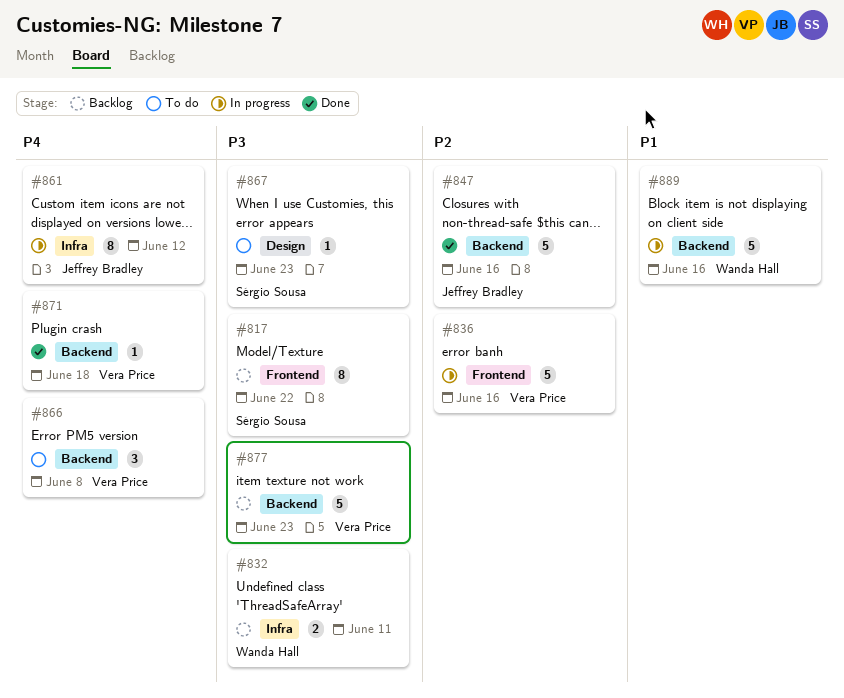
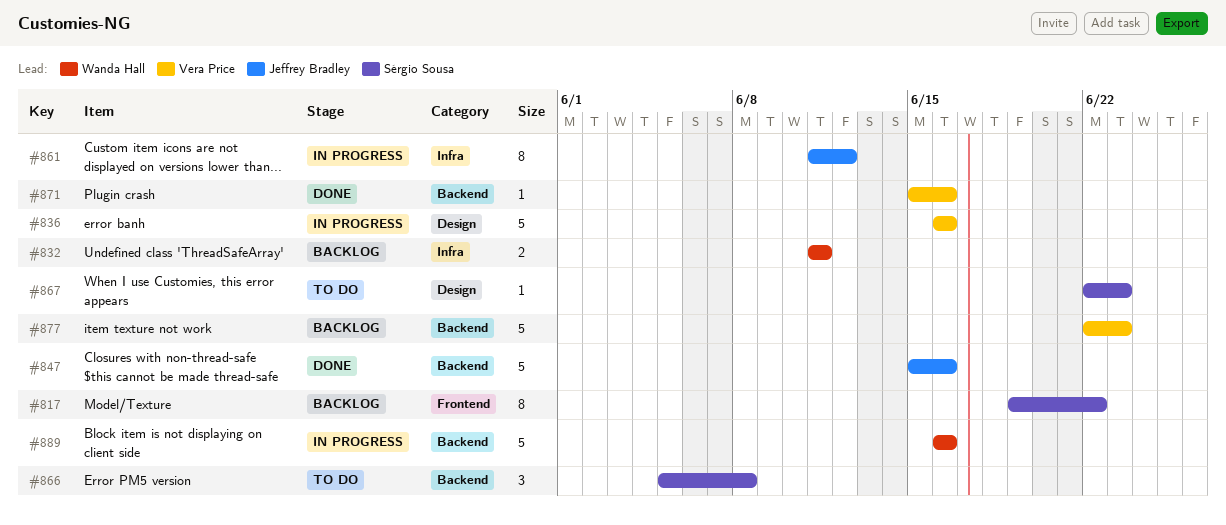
#836, label: Frontend -> Design
#866, owner: Vera Price -> Sérgio Sousa
#871, due: Jun 18 -> Jun 16

